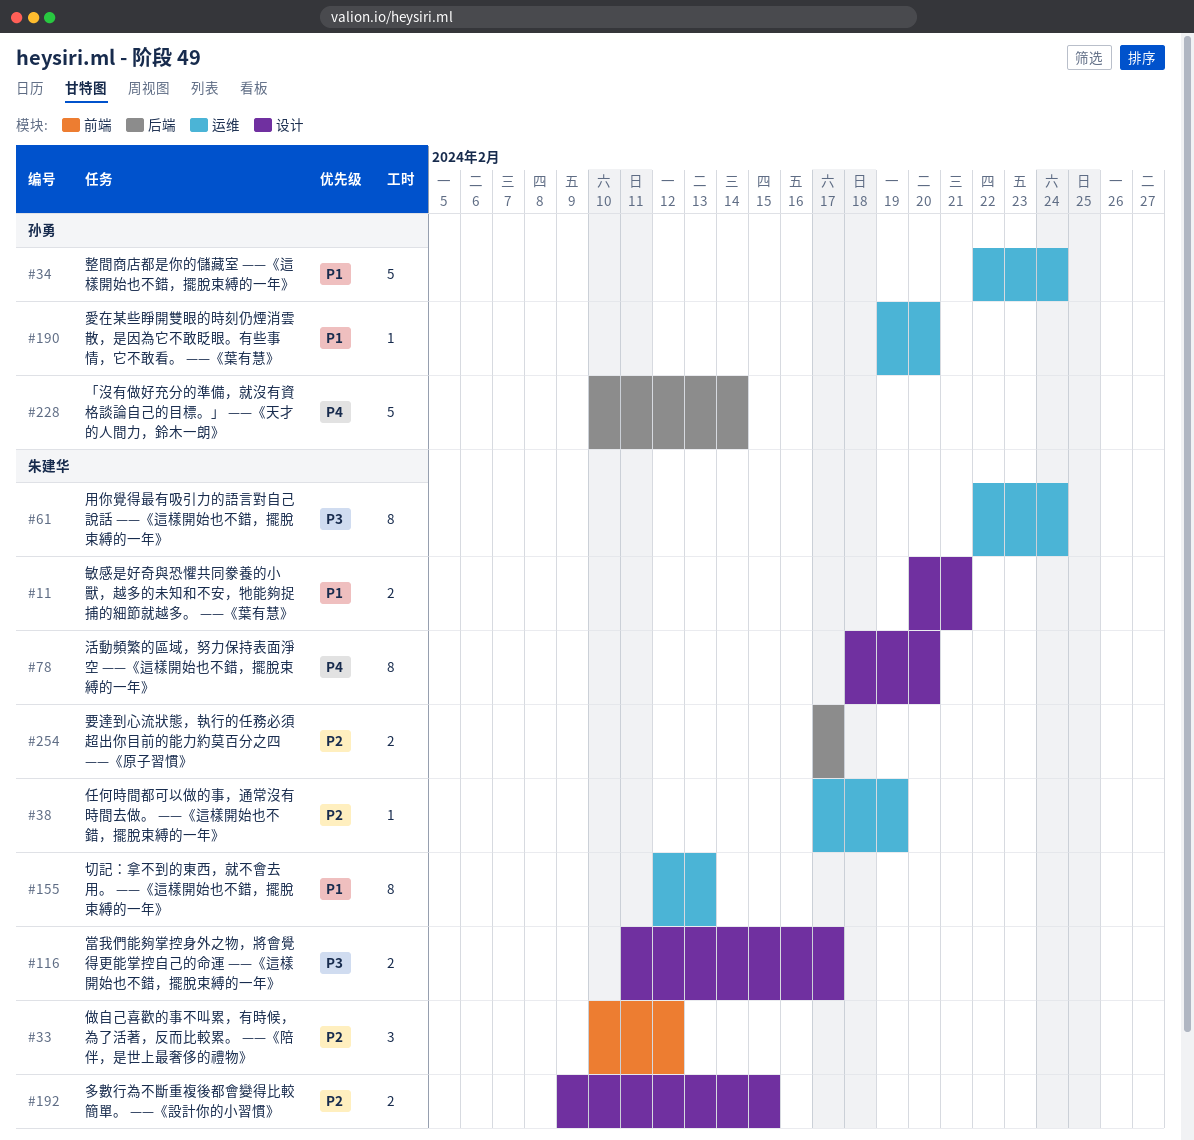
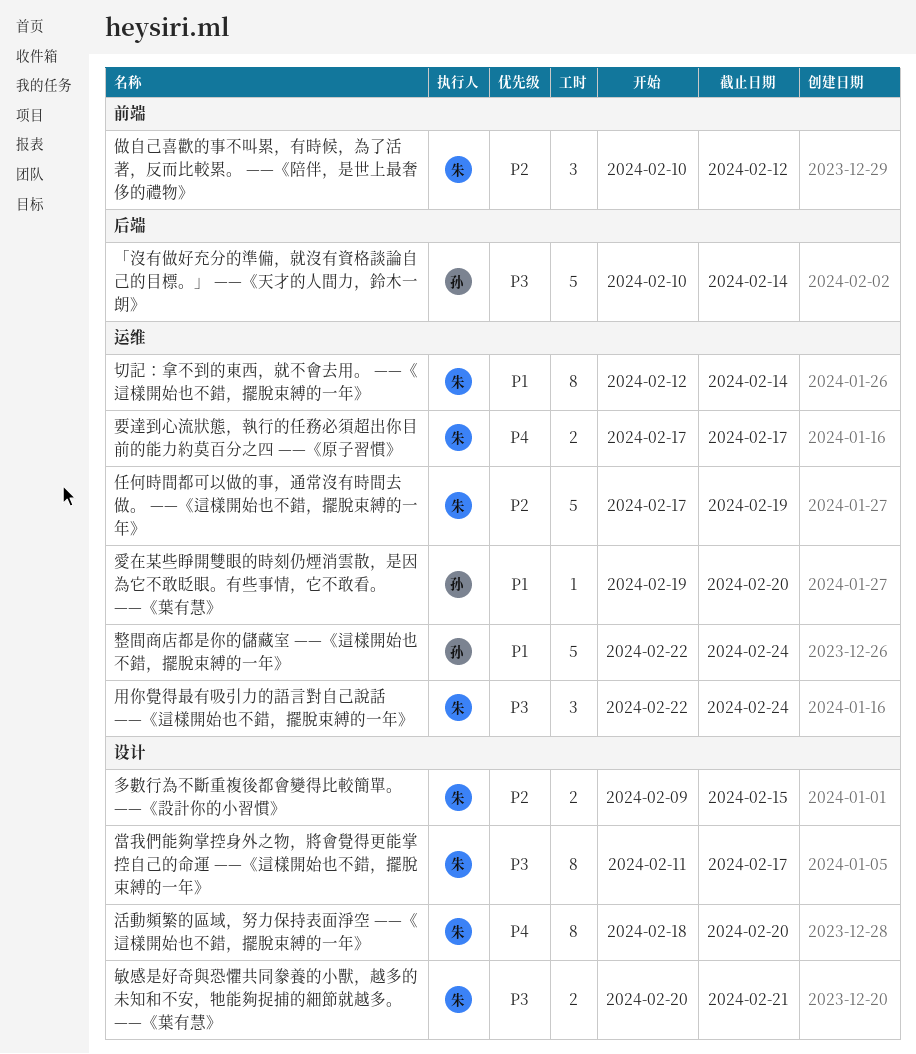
「沒有做好充分的準備，就沒有資格談論自己的目標。」 ——《天才的人間力，鈴木一朗》, priority: P4 -> P3
任何時間都可以做的事，通常沒有時間去做。 ——《這樣開始也不錯，擺脫束縛的一年》, estimate: 1 -> 5
切記：拿不到的東西，就不會去用。 ——《這樣開始也不錯，擺脫束縛的一年》, due: Feb 13 -> Feb 14
敏感是好奇與恐懼共同豢養的小獸，越多的未知和不安，牠能夠捉捕的細節就越多。 ——《葉有慧》, priority: P1 -> P3
用你覺得最有吸引力的語言對自己說話 ——《這樣開始也不錯，擺脫束縛的一年》, estimate: 8 -> 3
當我們能夠掌控身外之物，將會覺得更能掌控自己的命運 ——《這樣開始也不錯，擺脫束縛的一年》, estimate: 2 -> 8
要達到心流狀態，執行的任務必須超出你目前的能力約莫百分之四 ——《原子習慣》, priority: P2 -> P4
要達到心流狀態，執行的任務必須超出你目前的能力約莫百分之四 ——《原子習慣》, label: 后端 -> 运维

